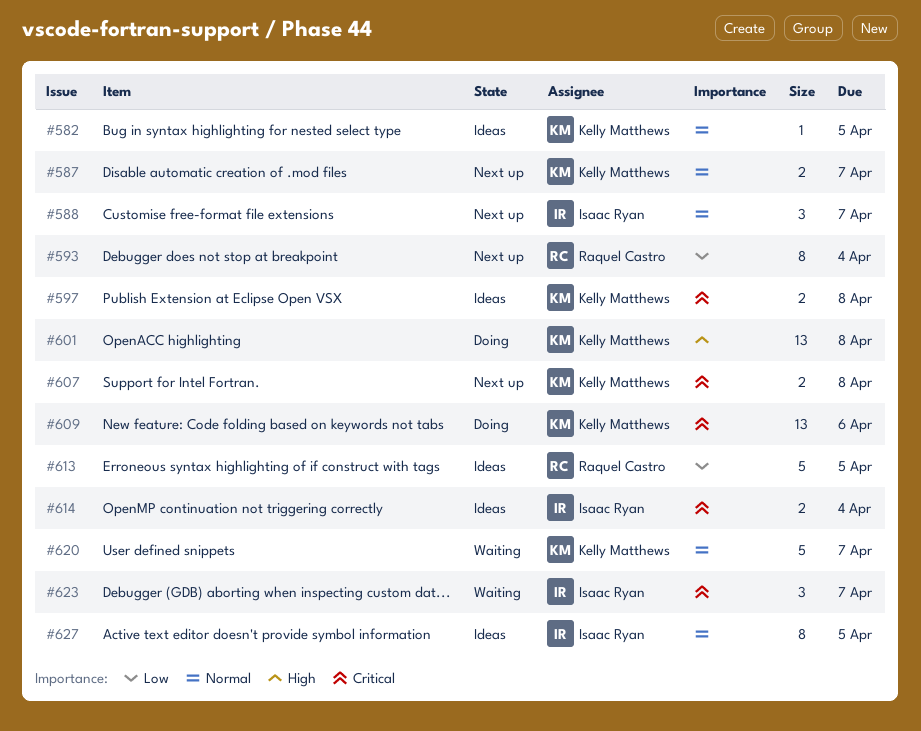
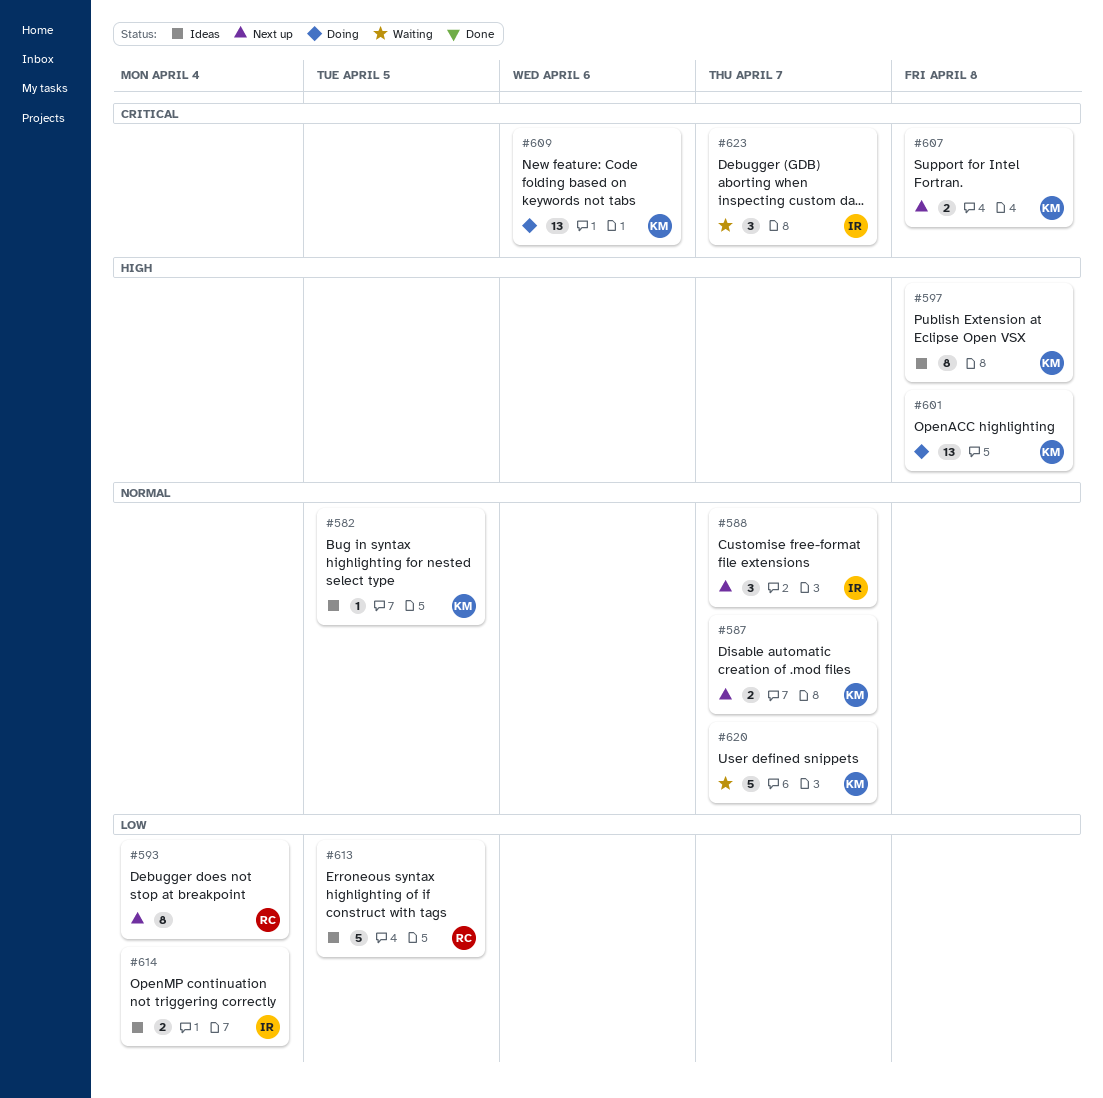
#597, priority: Critical -> High
#597, estimate: 2 -> 8
#614, priority: Critical -> Low
#627: present -> none

